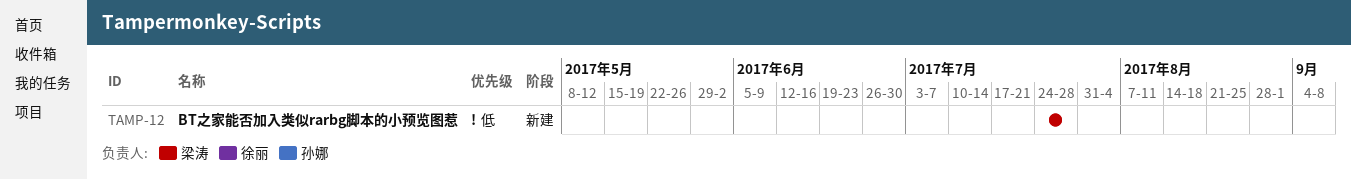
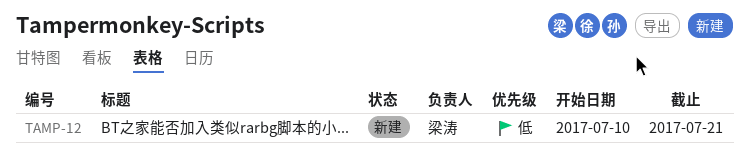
TAMP-12, start: Jul 24 -> Jul 10
TAMP-12, due: Jul 28 -> Jul 21

